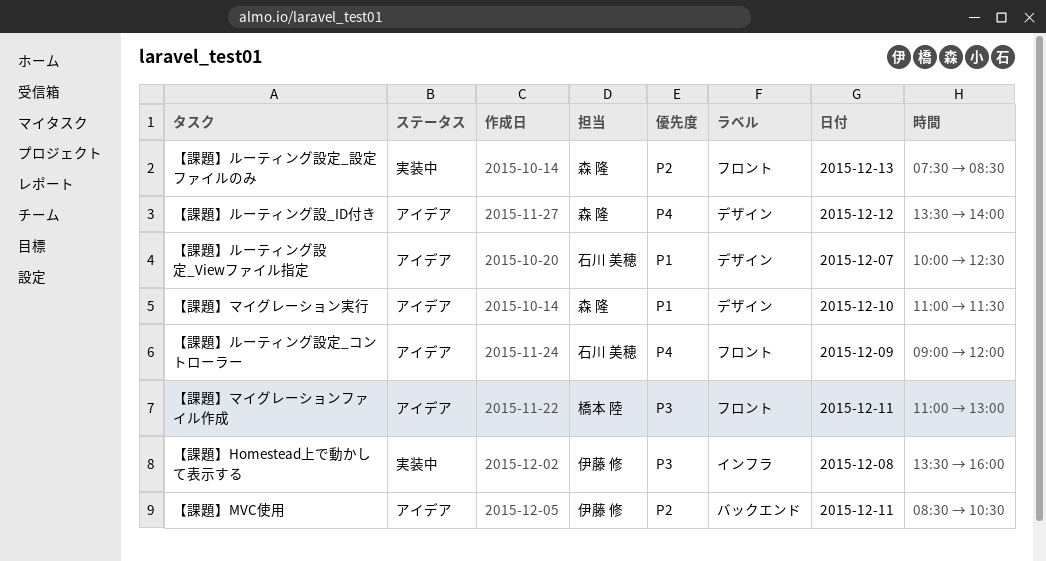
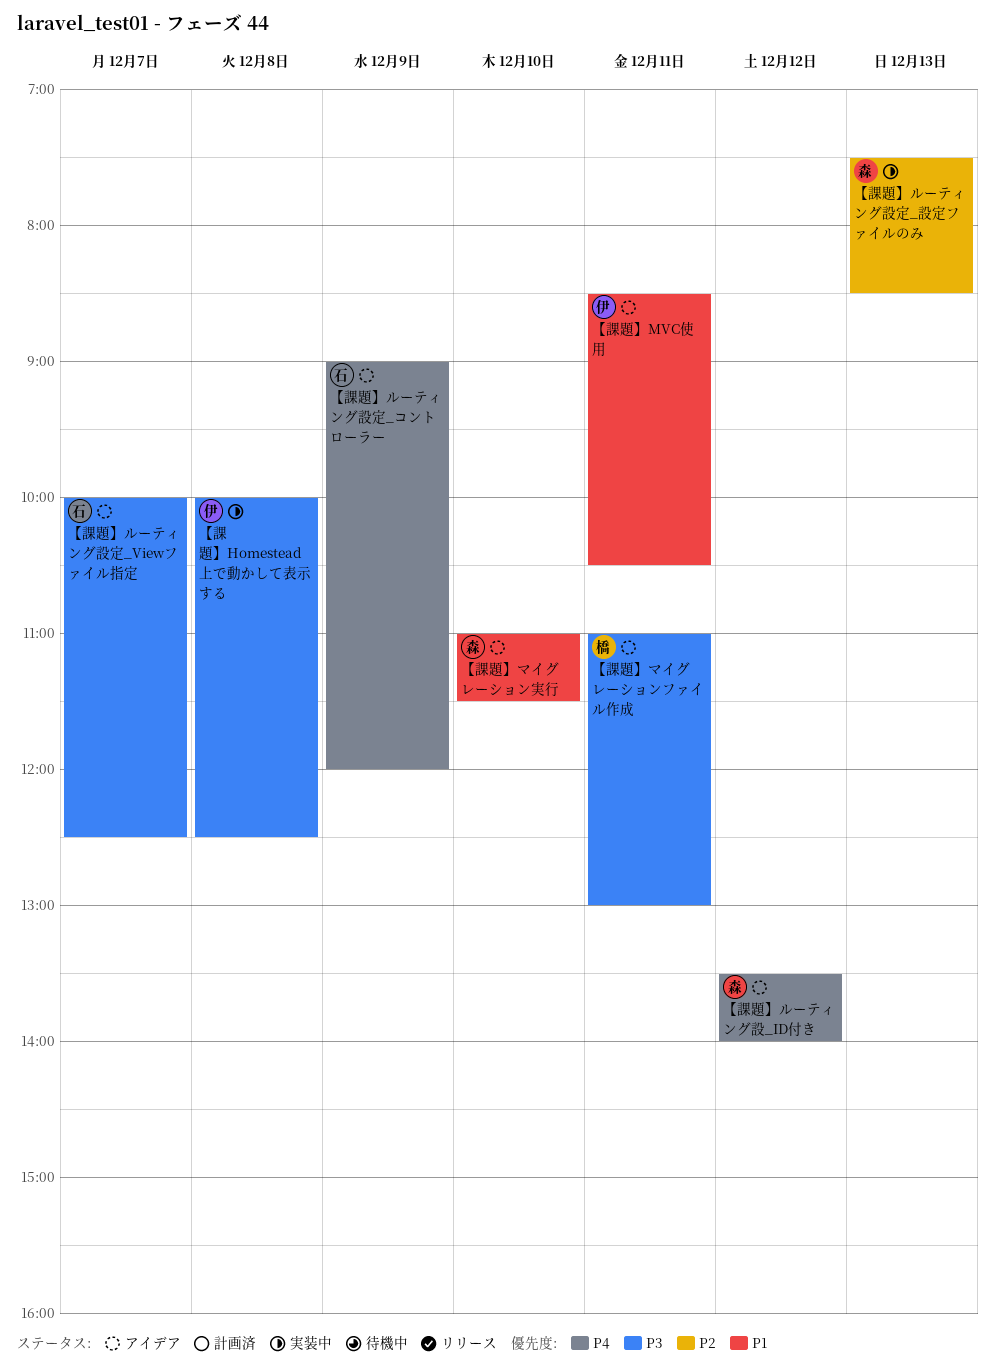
【課題】Homestead上で動かして表示する, begins: 13:30 -> 10:00
【課題】Homestead上で動かして表示する, ends: 16:00 -> 12:30
【課題】MVC使用, priority: P2 -> P1
【課題】ルーティング設定_Viewファイル指定, priority: P1 -> P3

